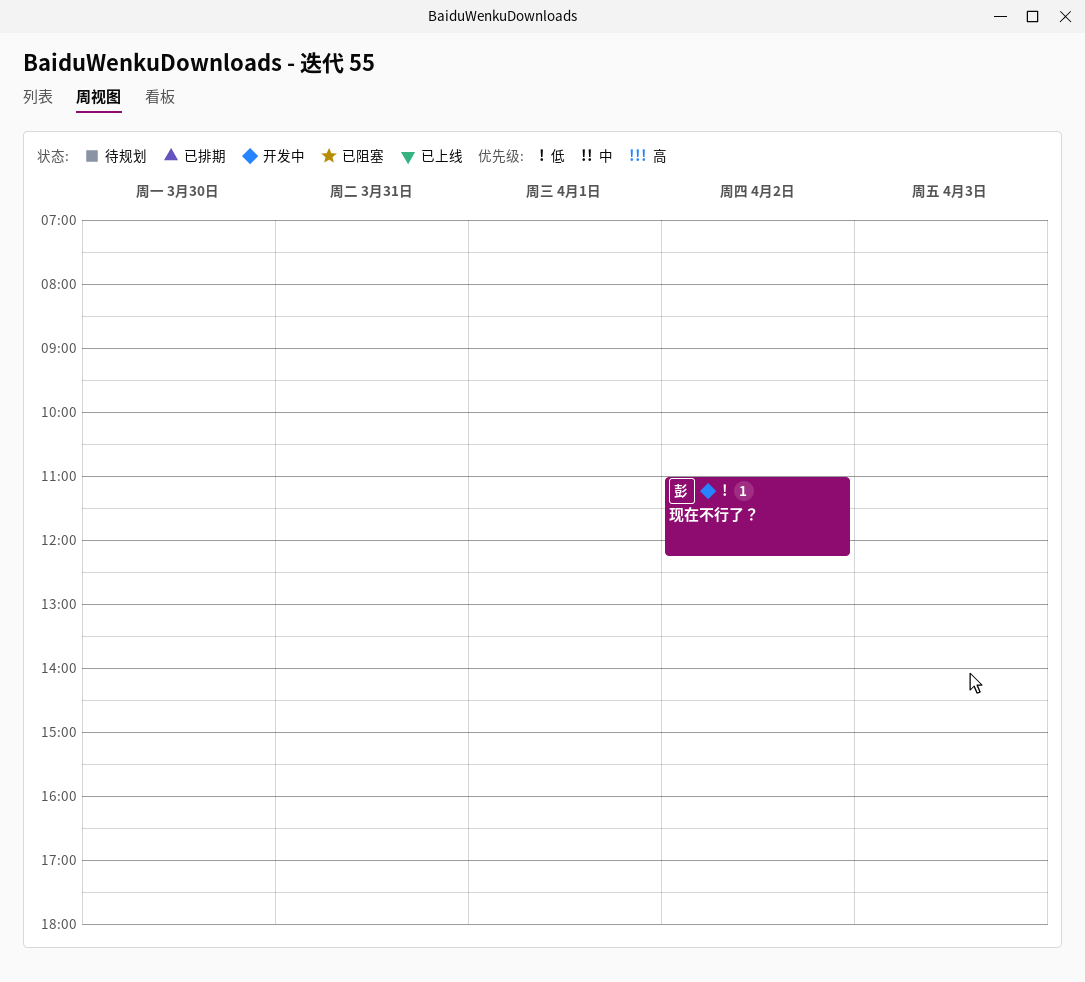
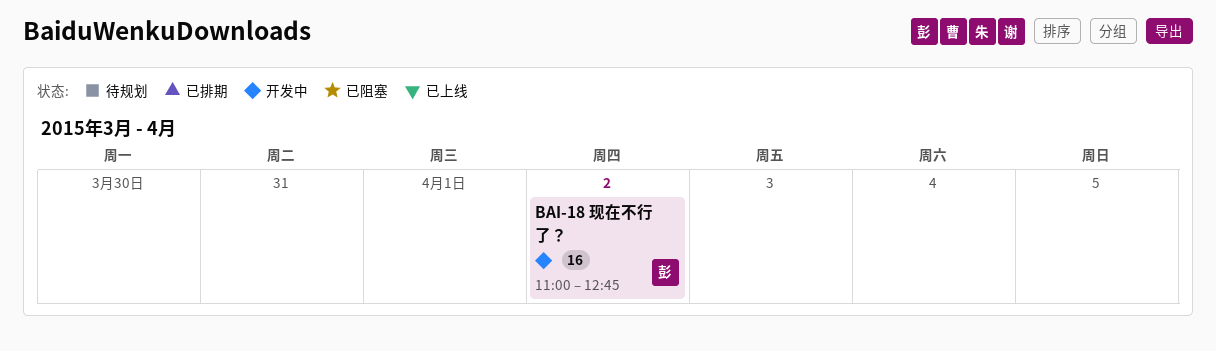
现在不行了？, estimate: 1 -> 16
现在不行了？, ends: 12:15 -> 12:45

